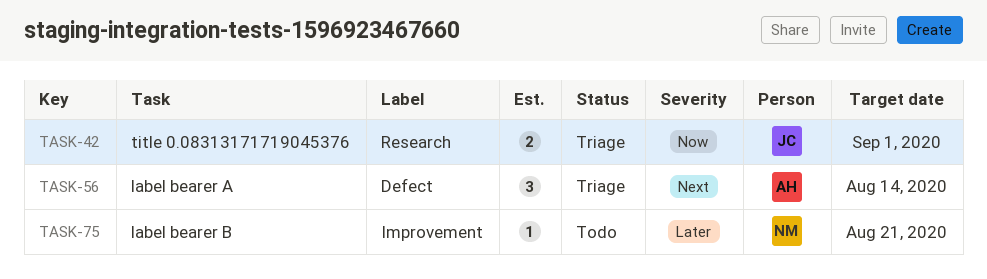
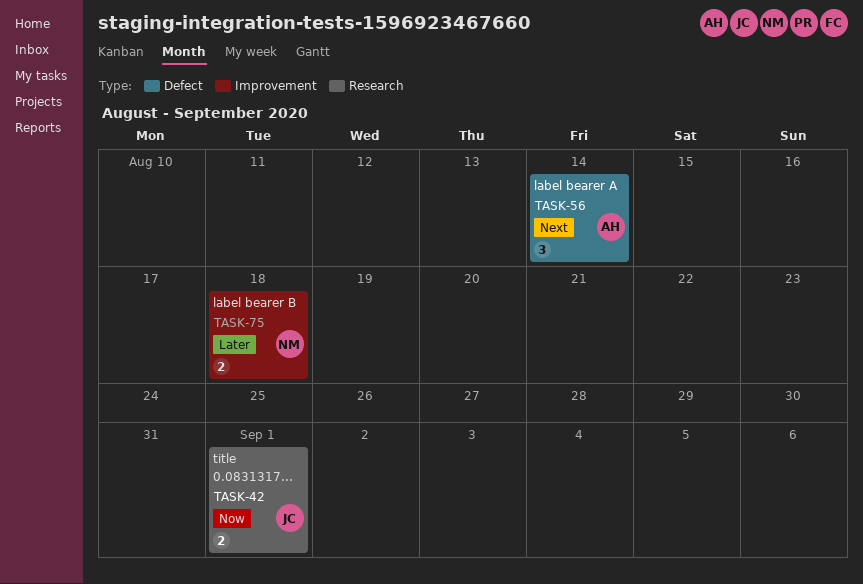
TASK-75, estimate: 1 -> 2
TASK-75, due: Aug 21 -> Aug 18

